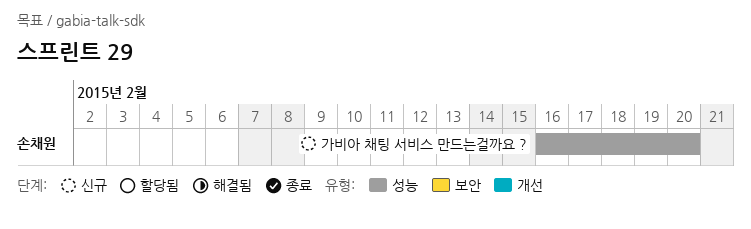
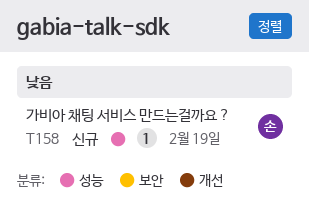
가비아 채팅 서비스 만드는걸까요 ?, due: Feb 20 -> Feb 19

